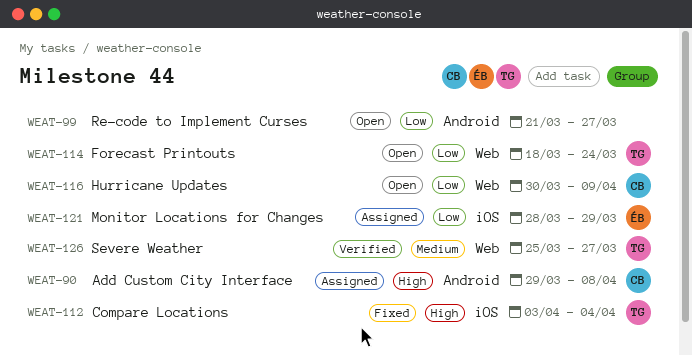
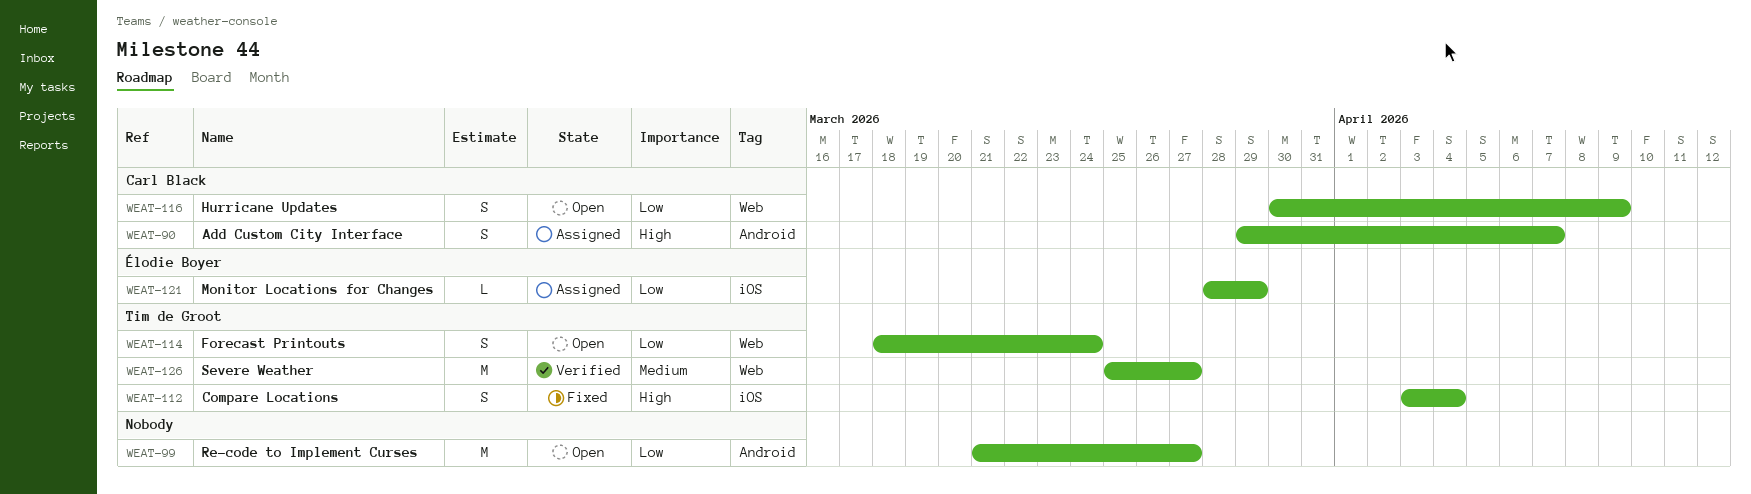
WEAT-90, due: Apr 8 -> Apr 7

